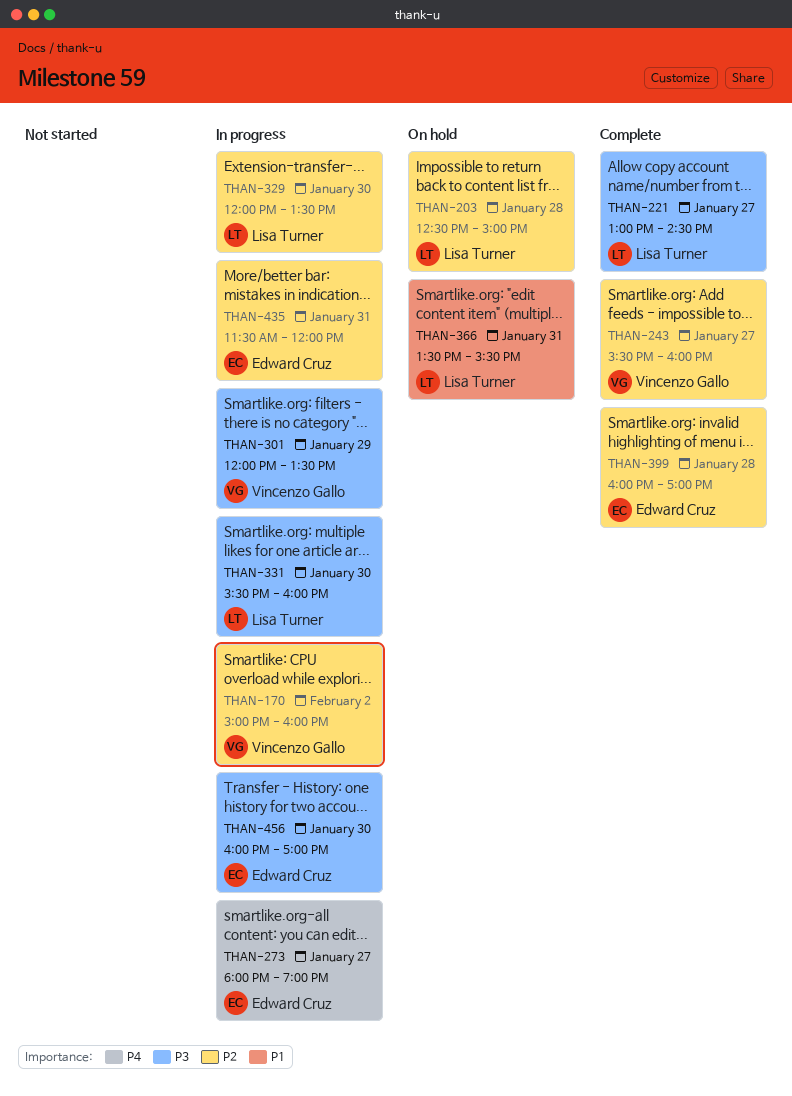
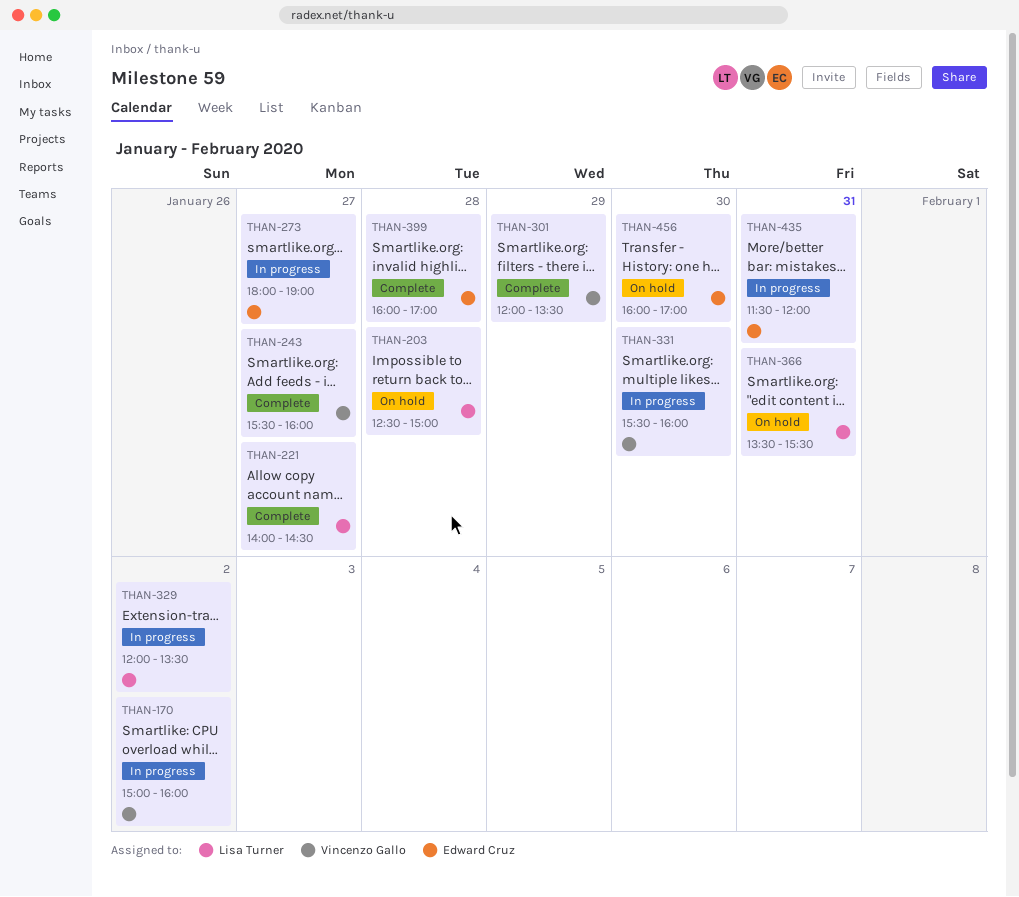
THAN-221, begins: 13:00 -> 14:00
THAN-301, status: In progress -> Complete
THAN-329, day: Jan 30 -> Feb 2
THAN-331, owner: Lisa Turner -> Vincenzo Gallo
THAN-456, status: In progress -> On hold

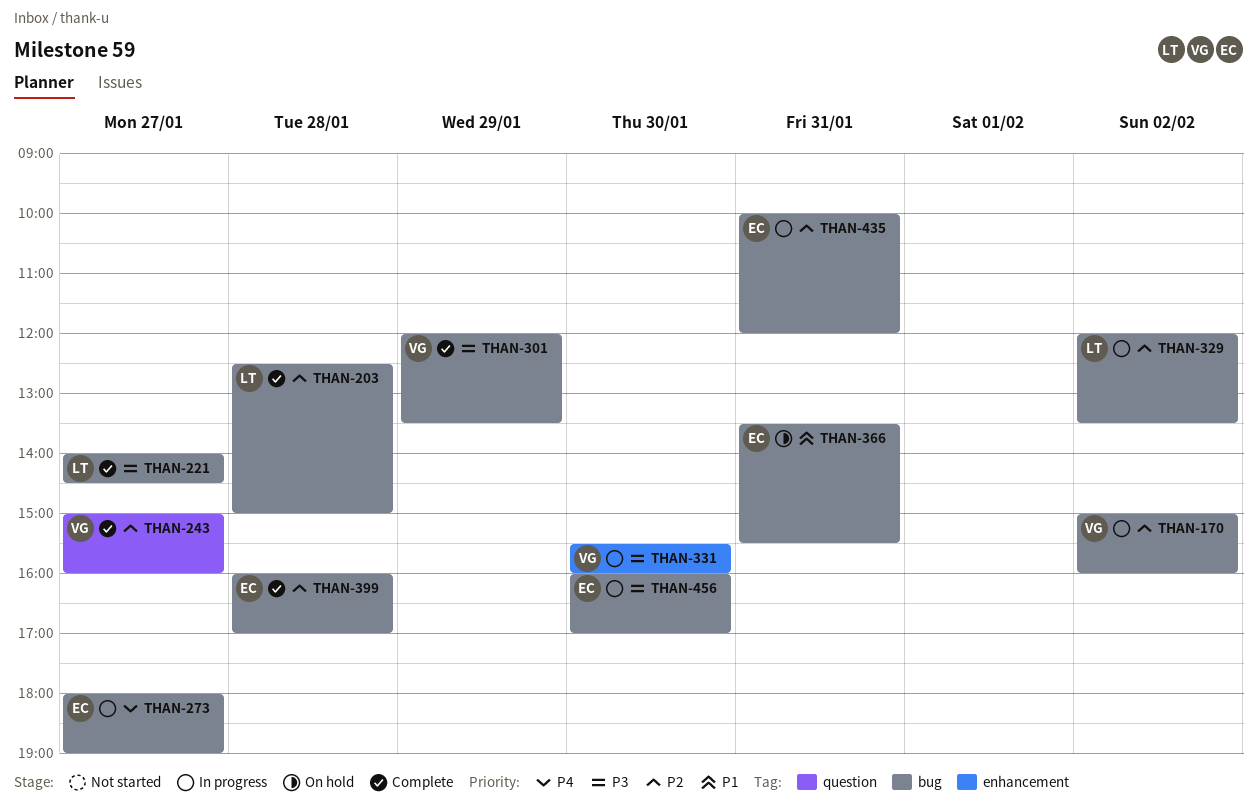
THAN-203, status: On hold -> Complete
THAN-243, begins: 15:30 -> 15:00
THAN-366, owner: Lisa Turner -> Edward Cruz
THAN-435, begins: 11:30 -> 10:00
THAN-456, status: On hold -> In progress

